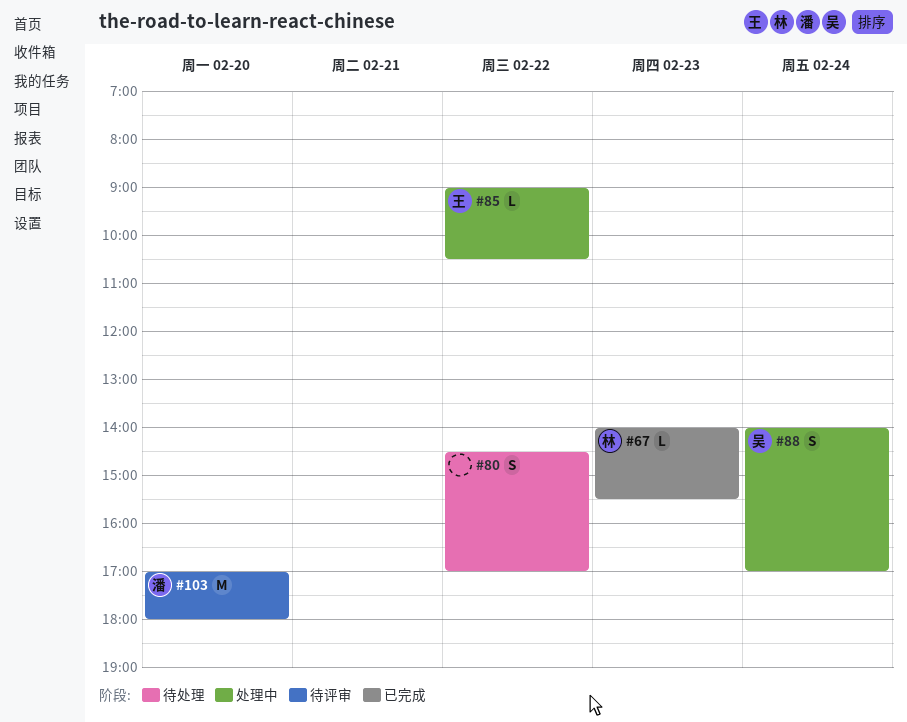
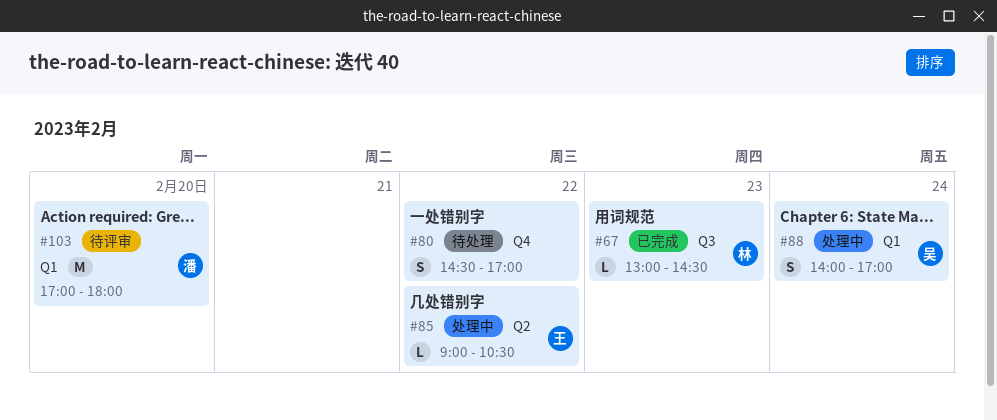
#67, begins: 14:00 -> 13:00
#67, ends: 15:30 -> 14:30

